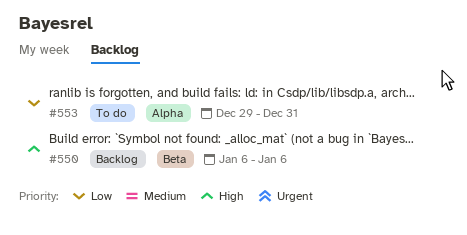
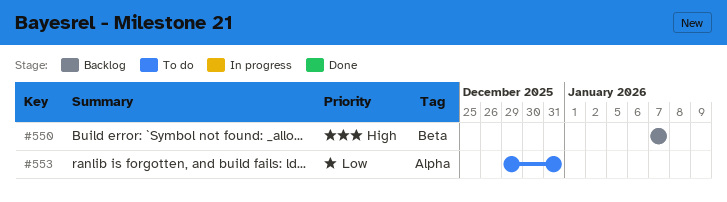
#550, start: Jan 6 -> Jan 7
#550, due: Jan 6 -> Jan 7

